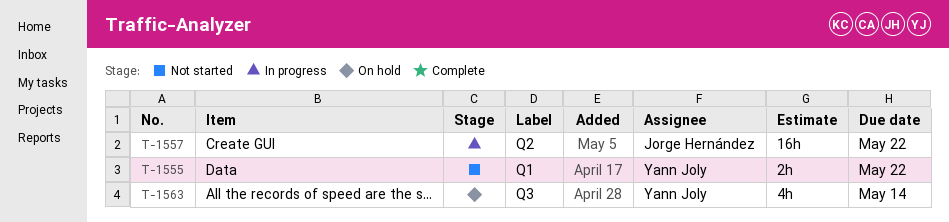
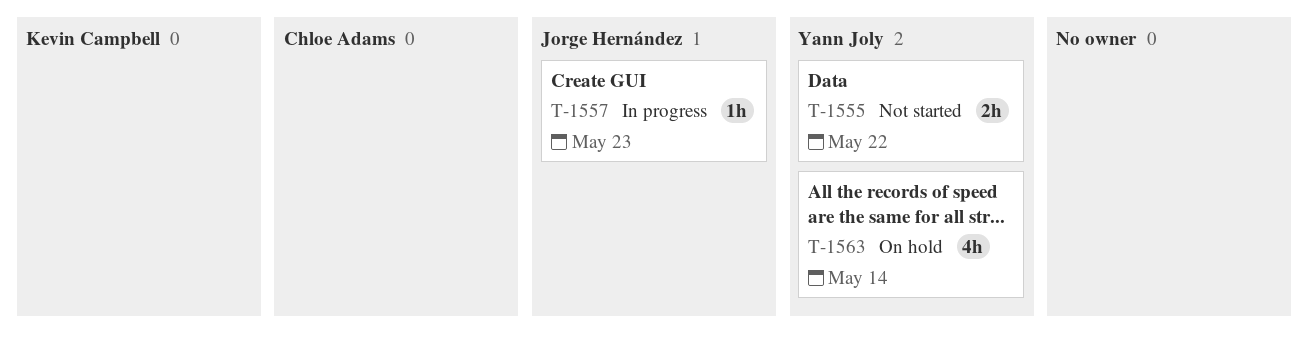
T-1557, estimate: 16h -> 1h
T-1557, due: May 22 -> May 23

